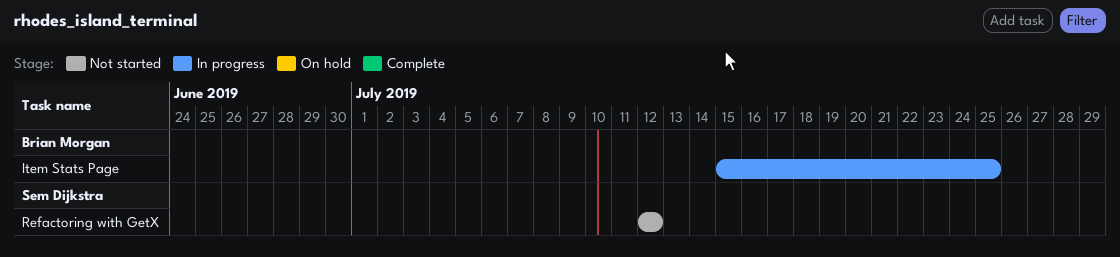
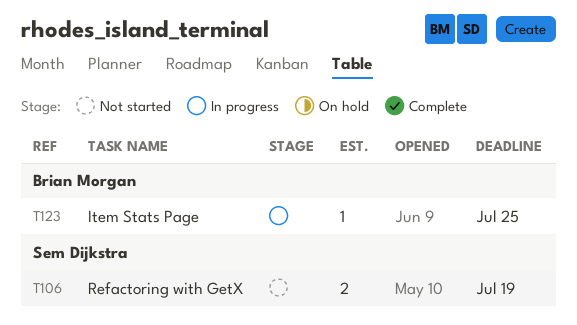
Refactoring with GetX, due: Jul 12 -> Jul 19

